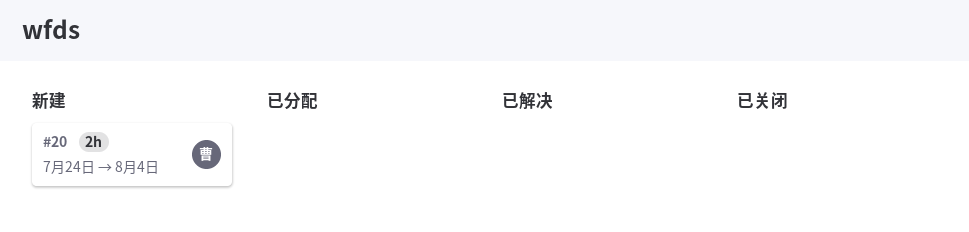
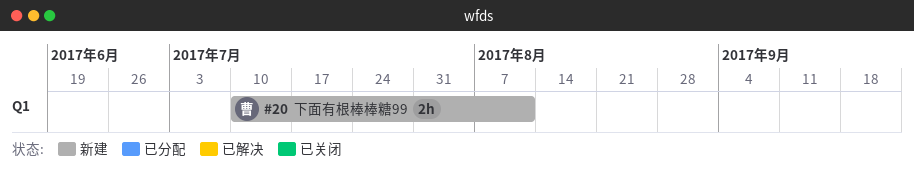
#20, start: Jul 24 -> Jul 10
#20, due: Aug 4 -> Aug 11

